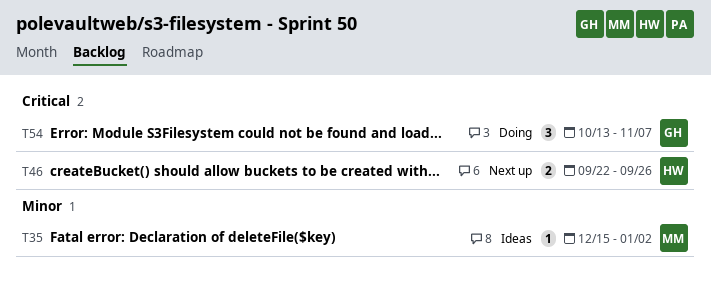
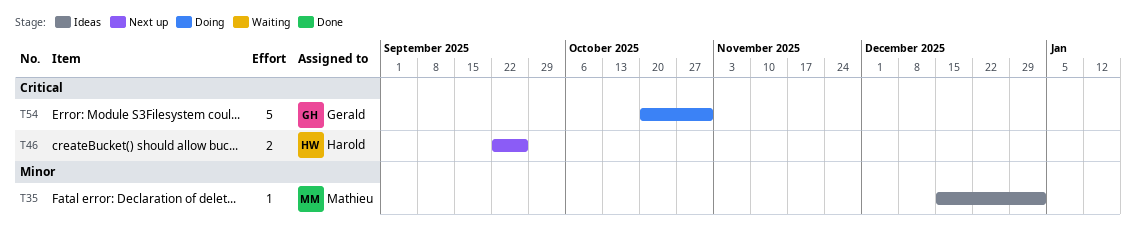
T54, estimate: 3 -> 5
T54, start: Oct 13 -> Oct 20
T54, due: Nov 7 -> Oct 31

